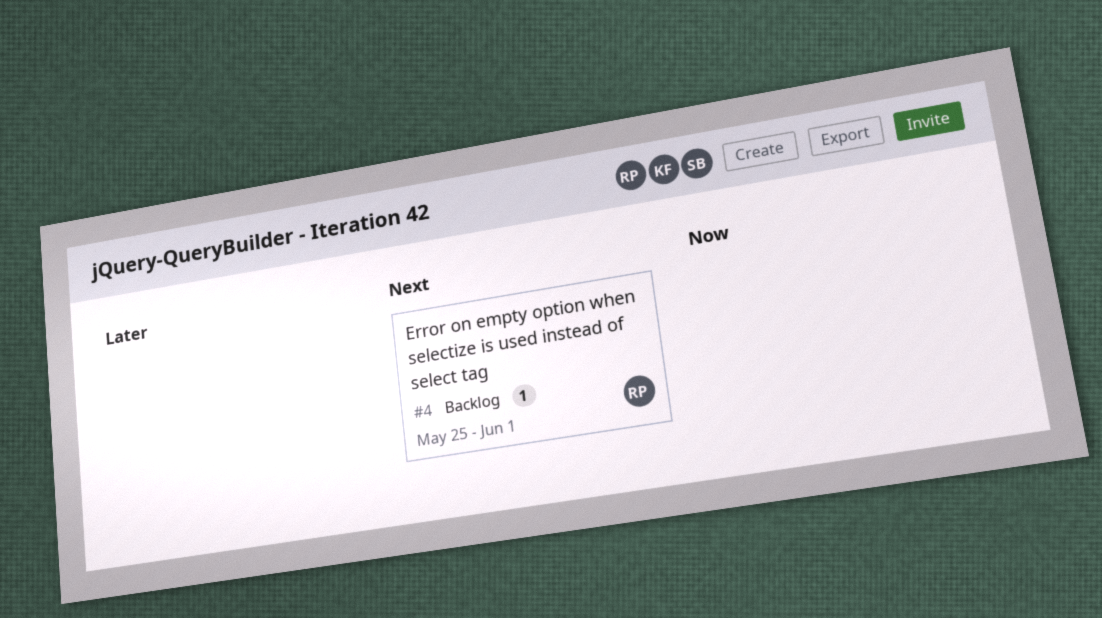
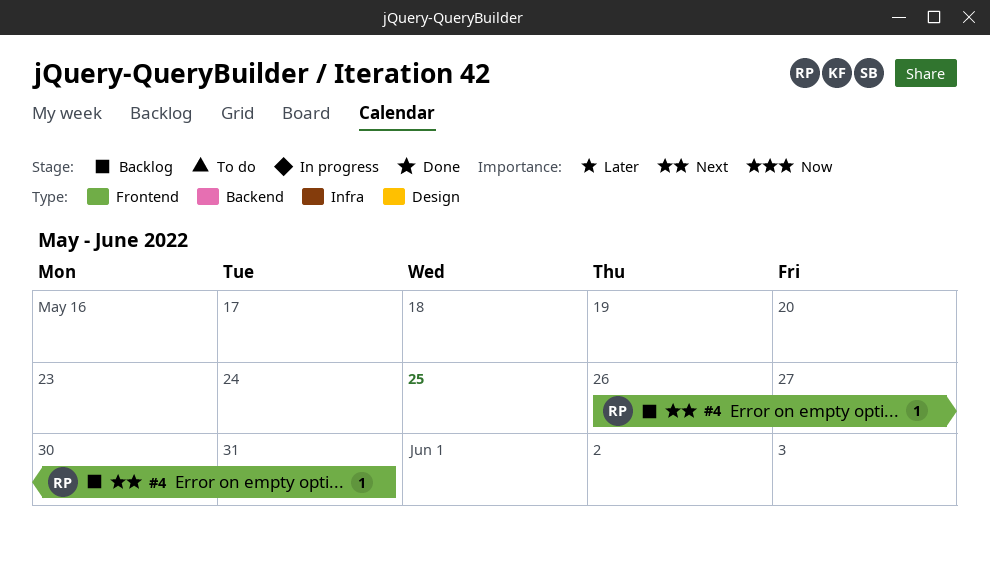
#4, start: May 25 -> May 26
#4, due: Jun 1 -> May 31

